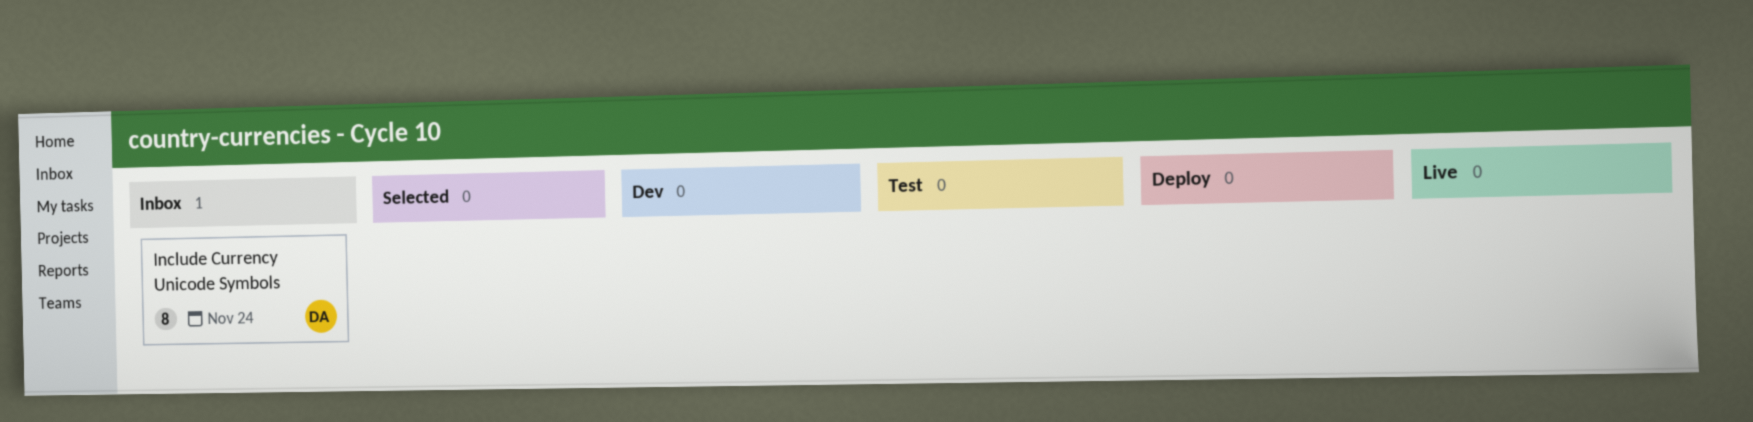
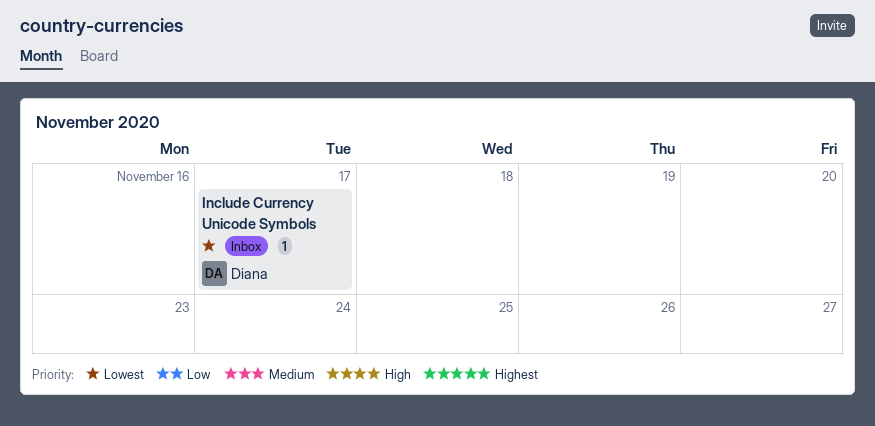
Include Currency Unicode Symbols, estimate: 8 -> 1
Include Currency Unicode Symbols, due: Nov 24 -> Nov 17

